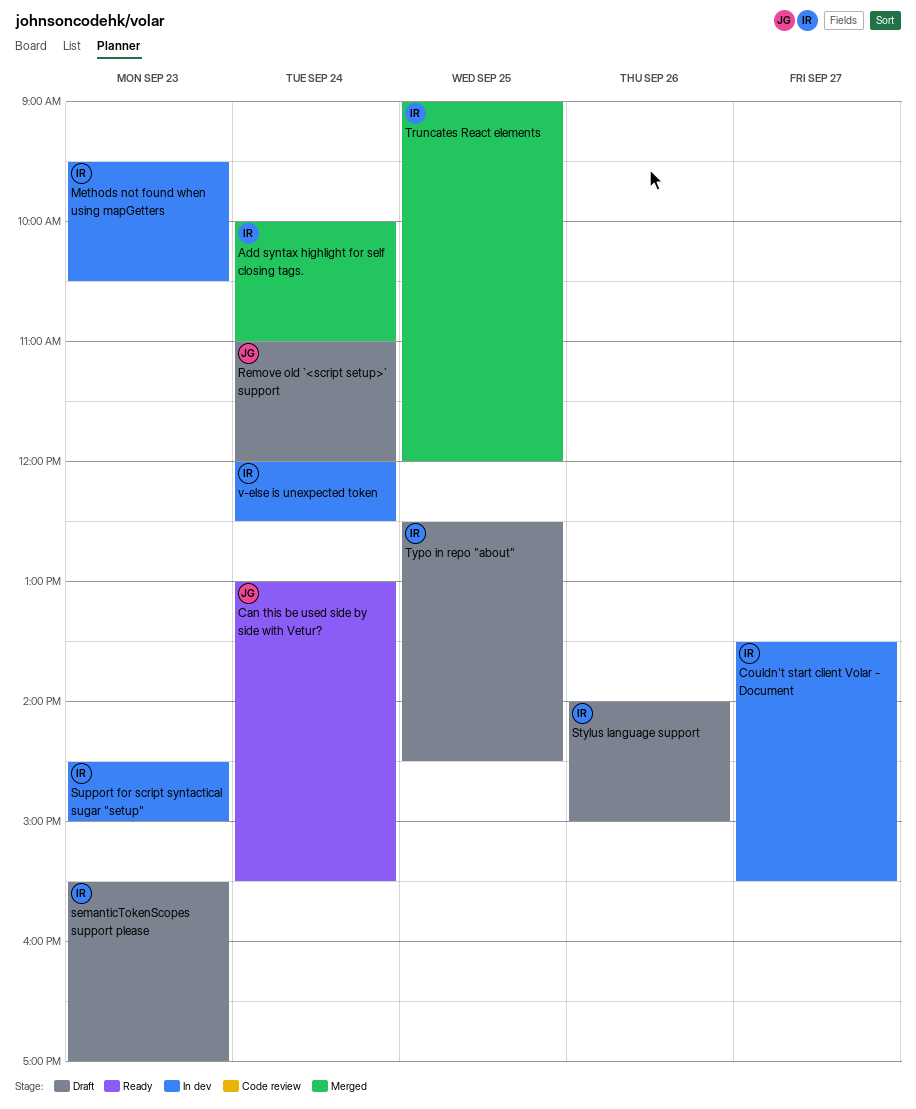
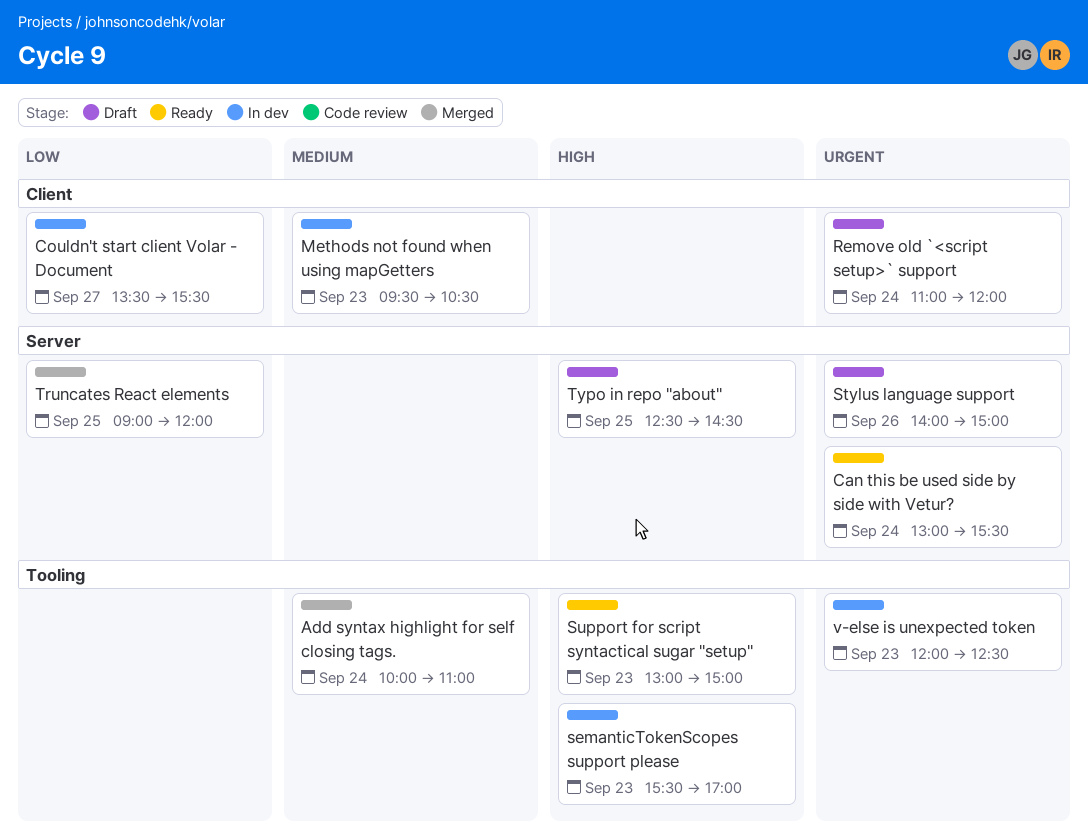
semanticTokenScopes support please, status: Draft -> In dev
Support for script syntactical sugar "setup", status: In dev -> Ready
Support for script syntactical sugar "setup", begins: 14:30 -> 13:00
v-else is unexpected token, day: Sep 24 -> Sep 23

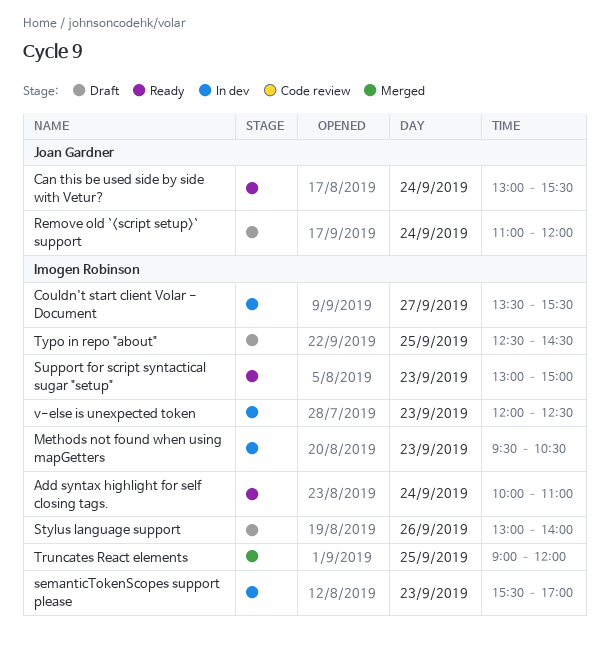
Add syntax highlight for self closing tags., status: Merged -> Ready
Stylus language support, begins: 14:00 -> 13:00
Stylus language support, ends: 15:00 -> 14:00

